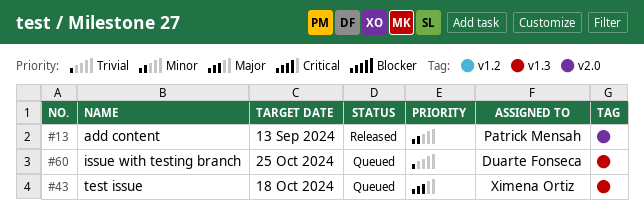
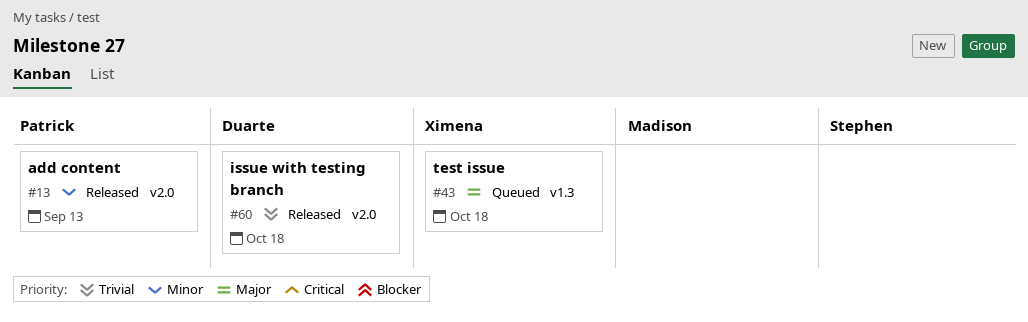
#60, status: Queued -> Released
#60, label: v1.3 -> v2.0
#60, due: Oct 25 -> Oct 18

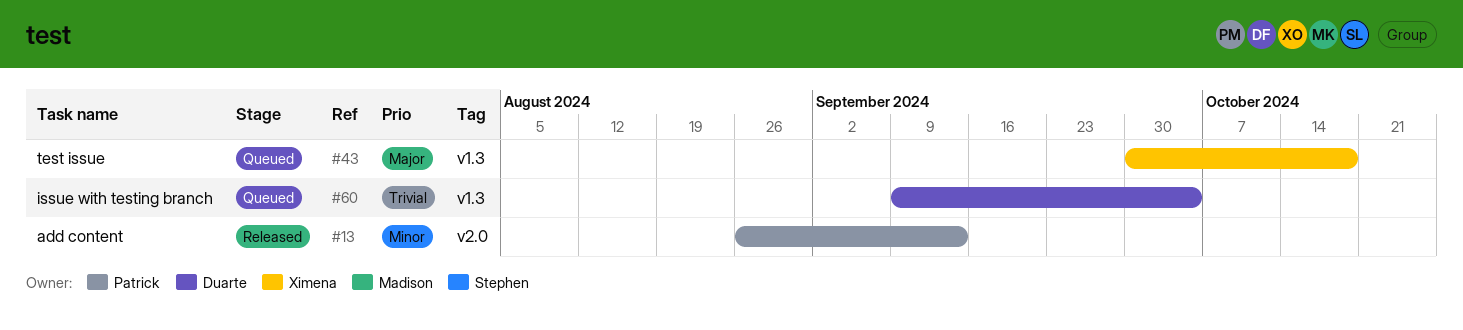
#60, status: Released -> Queued
#60, label: v2.0 -> v1.3
#60, due: Oct 18 -> Oct 4

